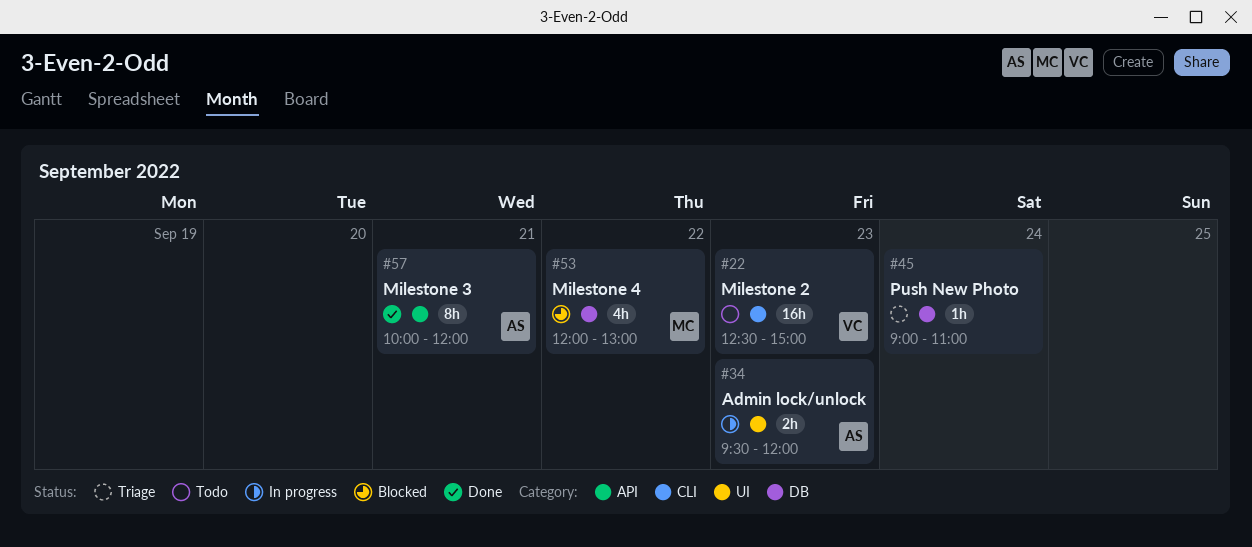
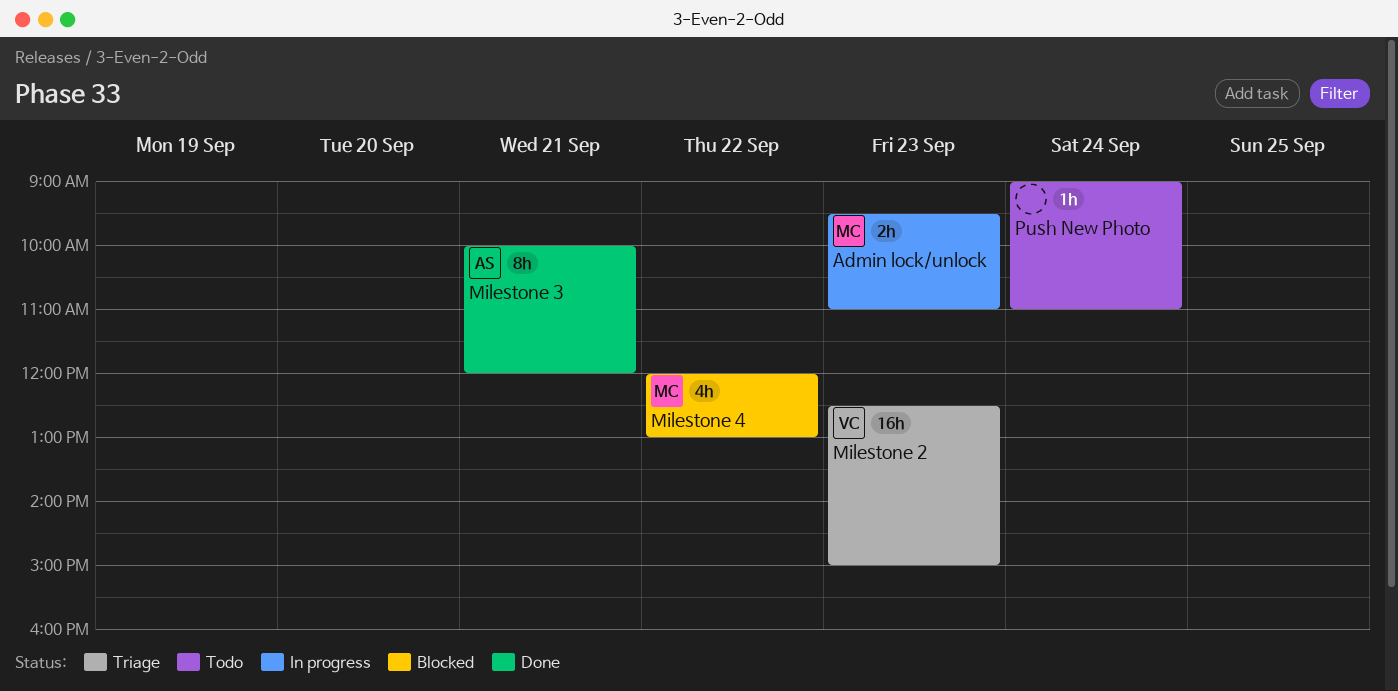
Admin lock/unlock, owner: AS -> MC
Admin lock/unlock, ends: 12:00 -> 11:00
Milestone 2, status: Todo -> Triage
Push New Photo, status: Triage -> Todo

